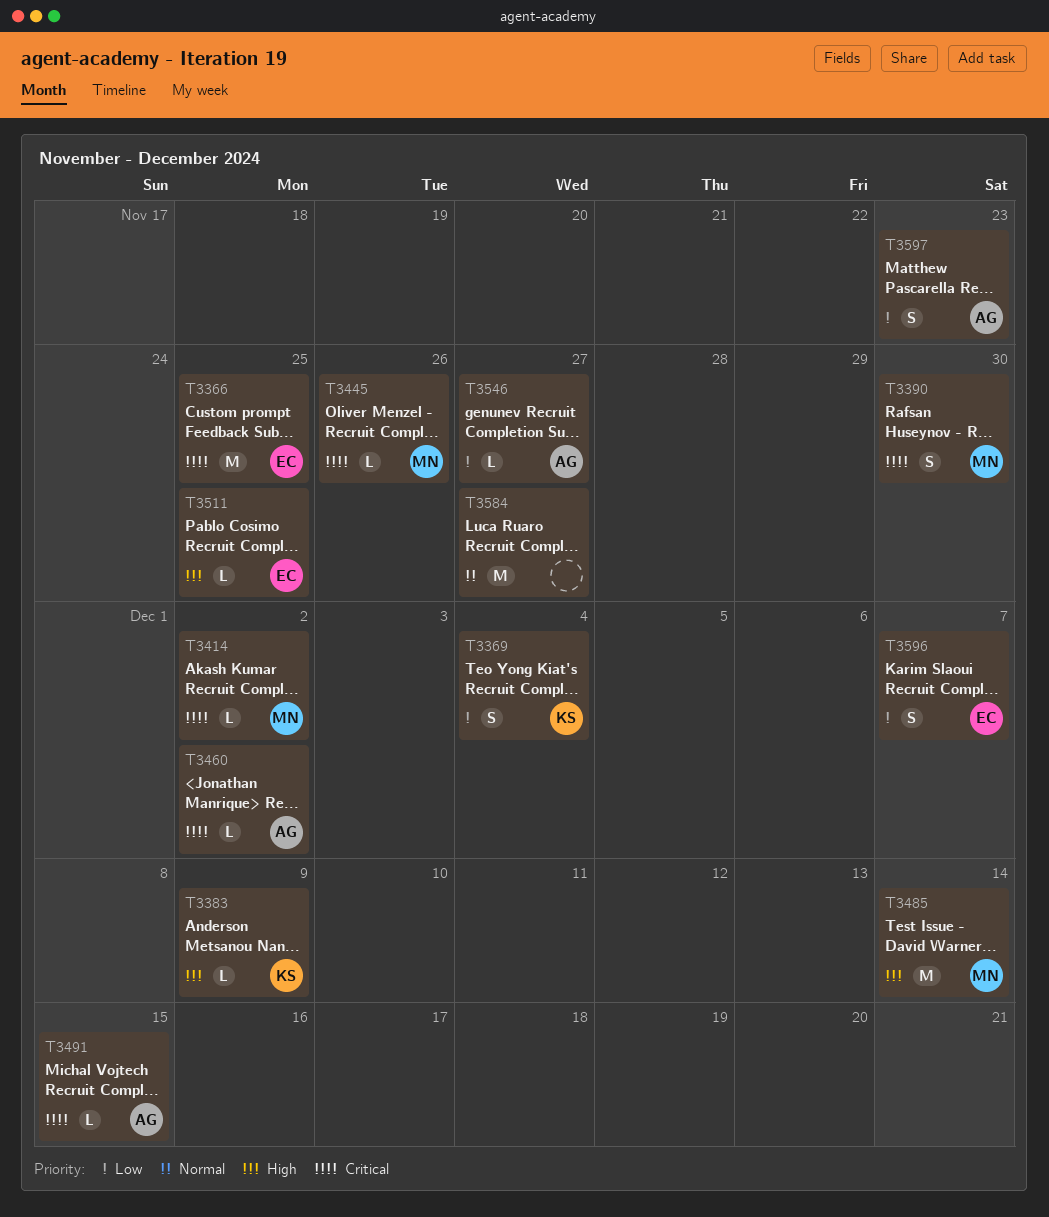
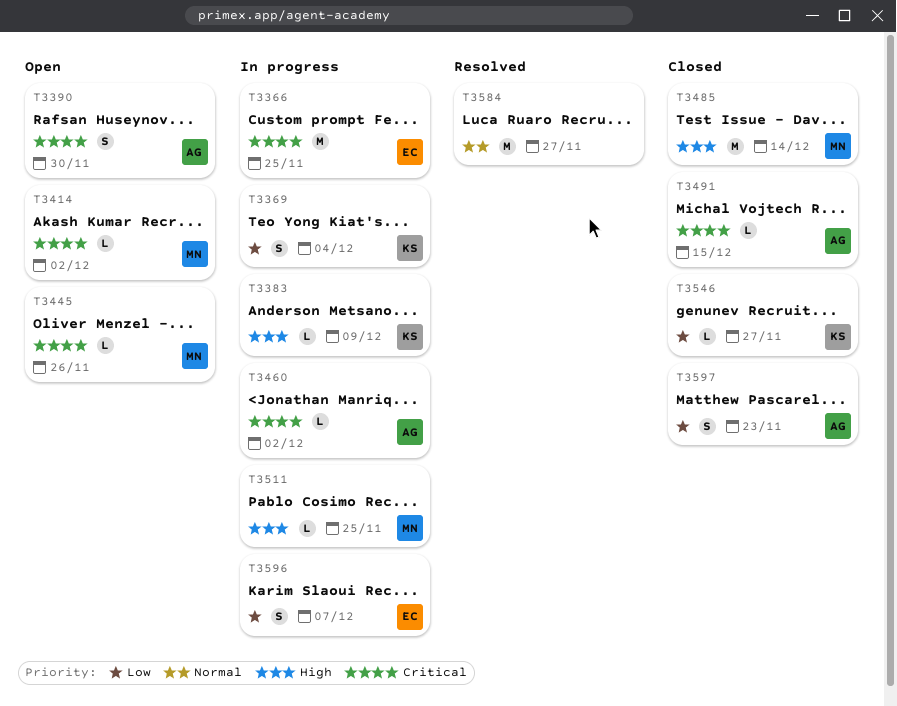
T3390, owner: MN -> AG
T3511, owner: EC -> MN
T3546, owner: AG -> KS

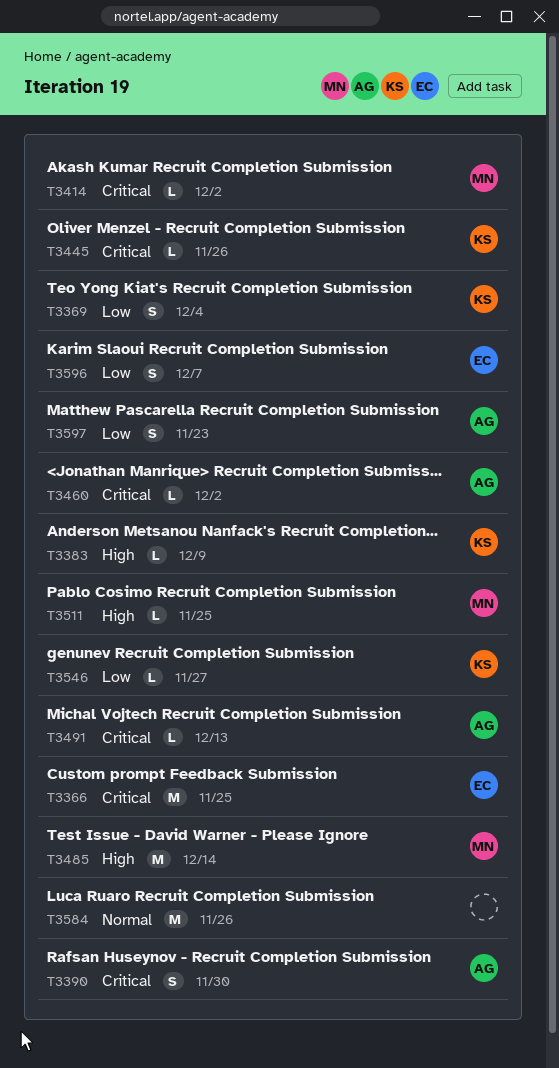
T3445, owner: MN -> KS
T3491, due: Dec 15 -> Dec 13
T3584, due: Nov 27 -> Nov 26

